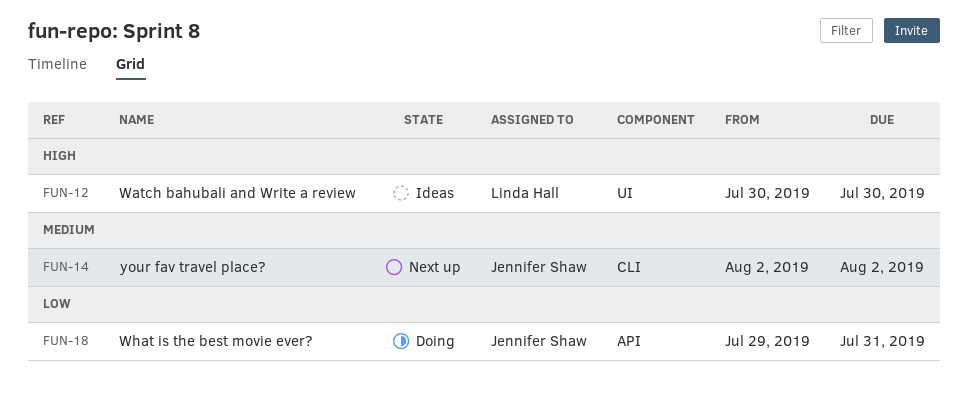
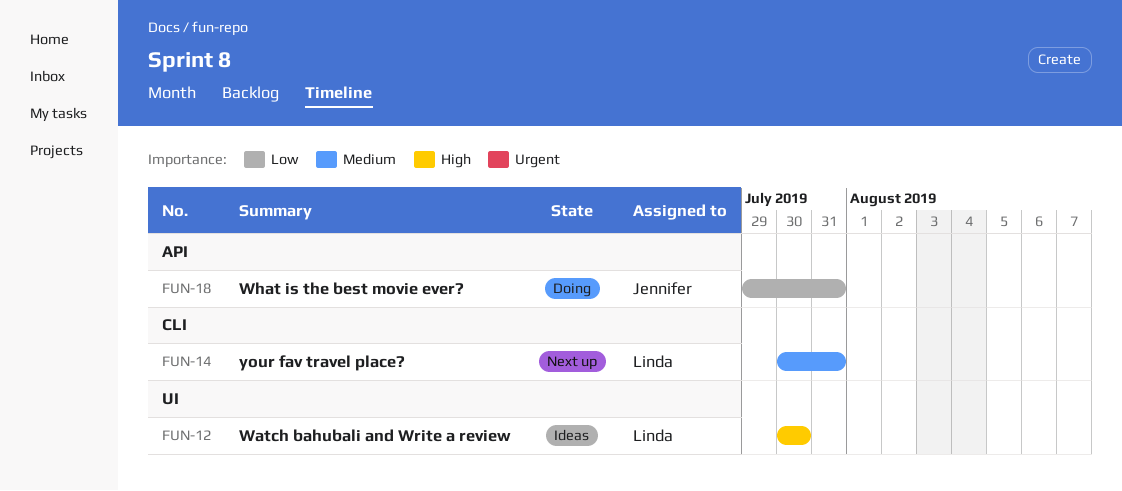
FUN-14, owner: Jennifer Shaw -> Linda Hall
FUN-14, start: Aug 2 -> Jul 30
FUN-14, due: Aug 2 -> Jul 31

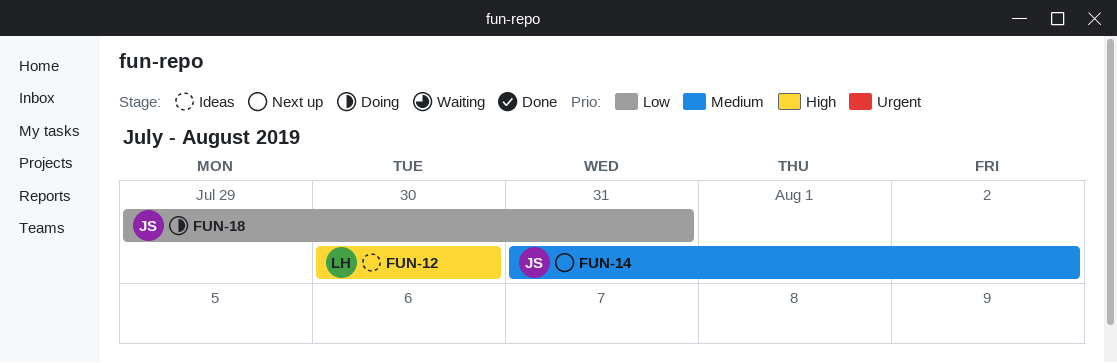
FUN-14, owner: Linda -> Jennifer
FUN-14, start: Jul 30 -> Jul 31
FUN-14, due: Jul 31 -> Aug 2

